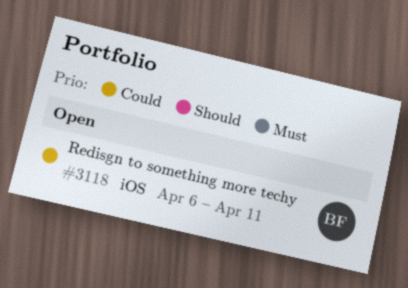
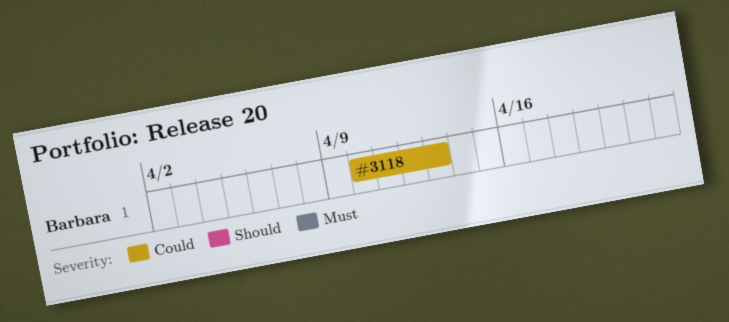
#3118, start: Apr 6 -> Apr 10
#3118, due: Apr 11 -> Apr 13

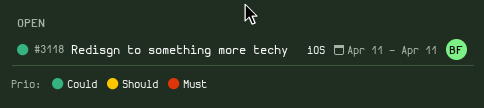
#3118, start: Apr 10 -> Apr 11
#3118, due: Apr 13 -> Apr 11

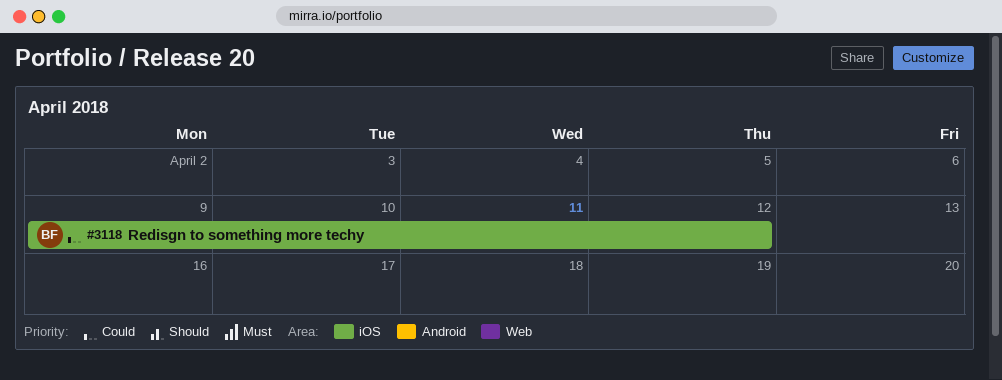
#3118, start: Apr 11 -> Apr 9
#3118, due: Apr 11 -> Apr 12

